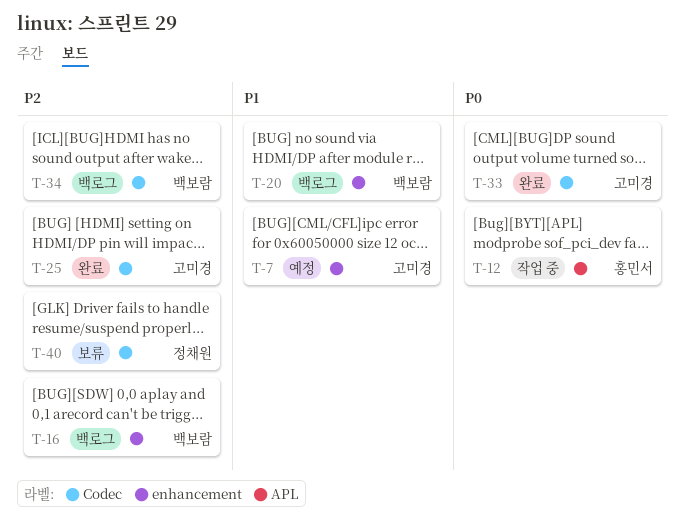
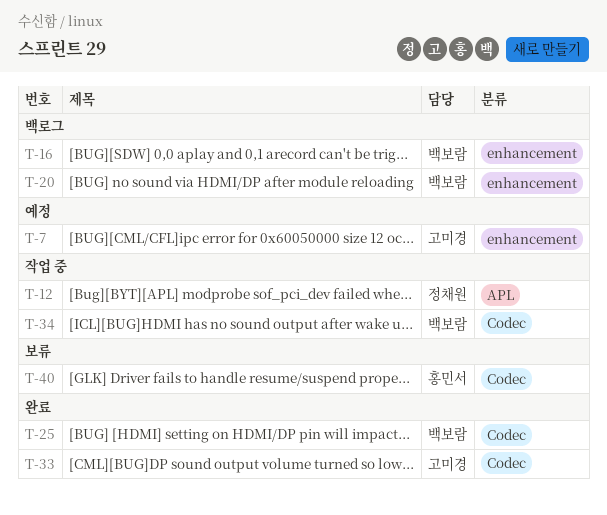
T-12, owner: 홍민서 -> 정채원
T-25, owner: 고미경 -> 백보람
T-34, status: 백로그 -> 작업 중
T-40, owner: 정채원 -> 홍민서

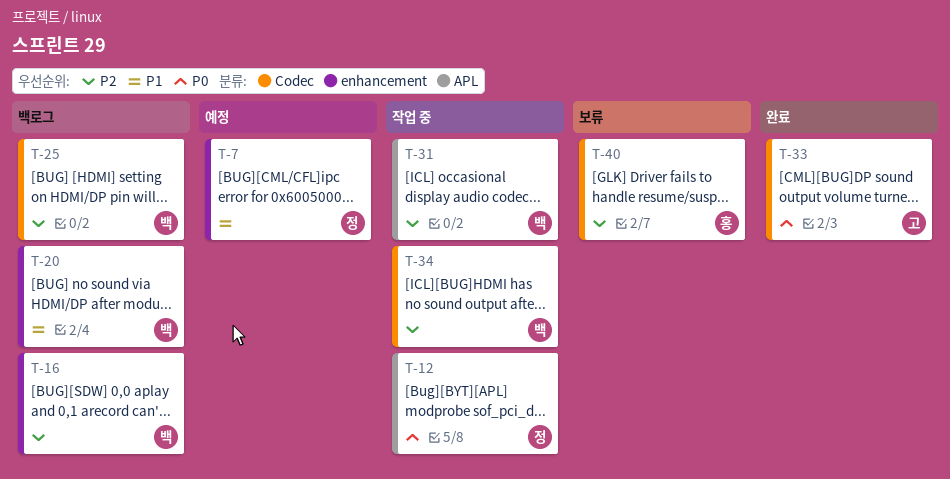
T-7, owner: 고미경 -> 정채원
T-25, status: 완료 -> 백로그
T-31: none -> present

